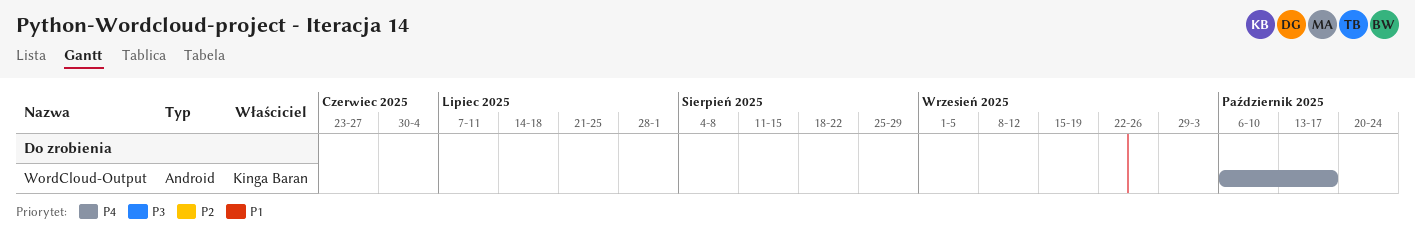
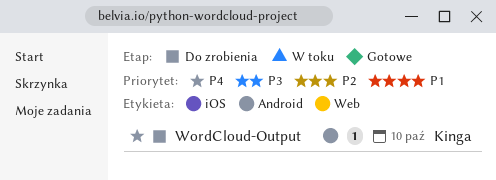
WordCloud-Output, due: Oct 17 -> Oct 10

